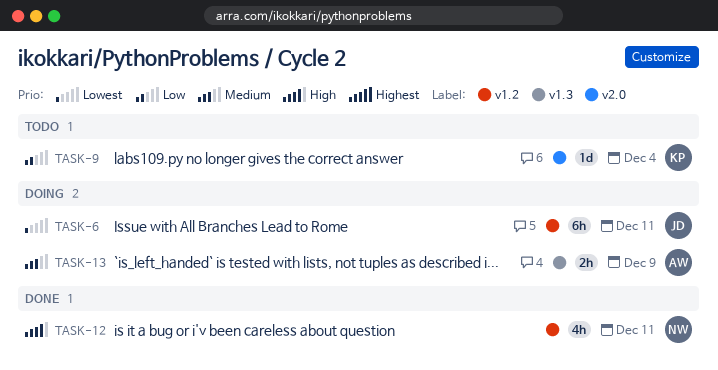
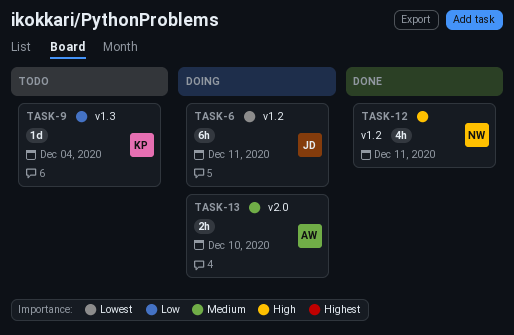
TASK-9, label: v2.0 -> v1.3
TASK-13, label: v1.3 -> v2.0
TASK-13, due: Dec 9 -> Dec 10

